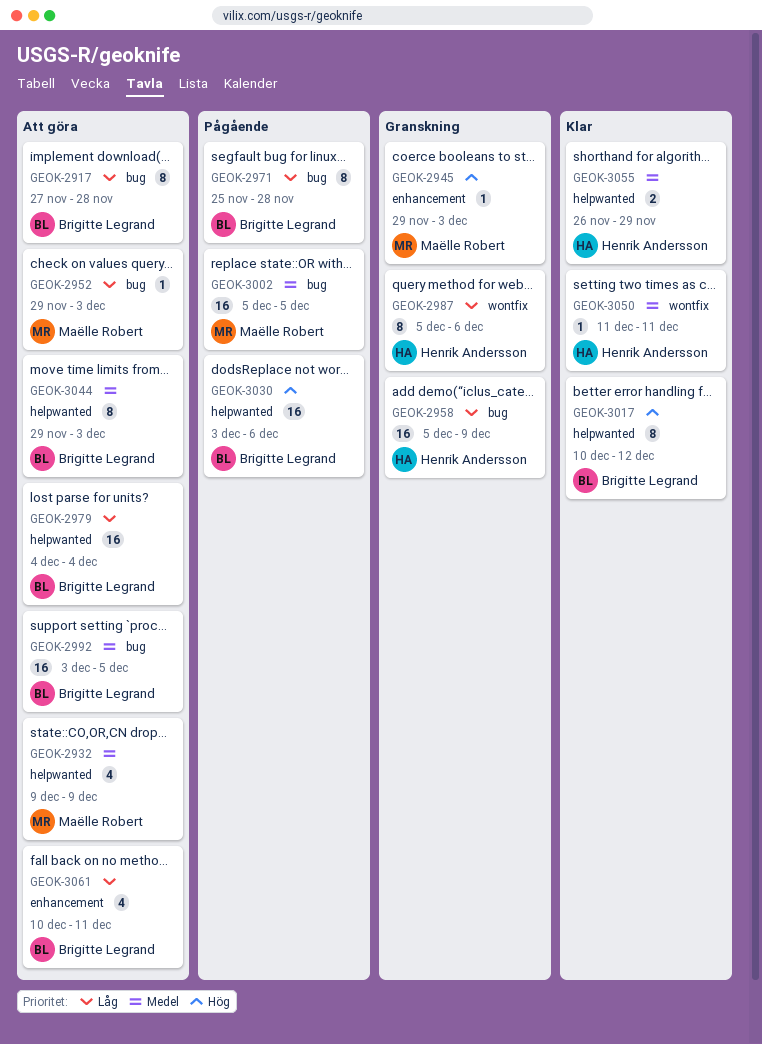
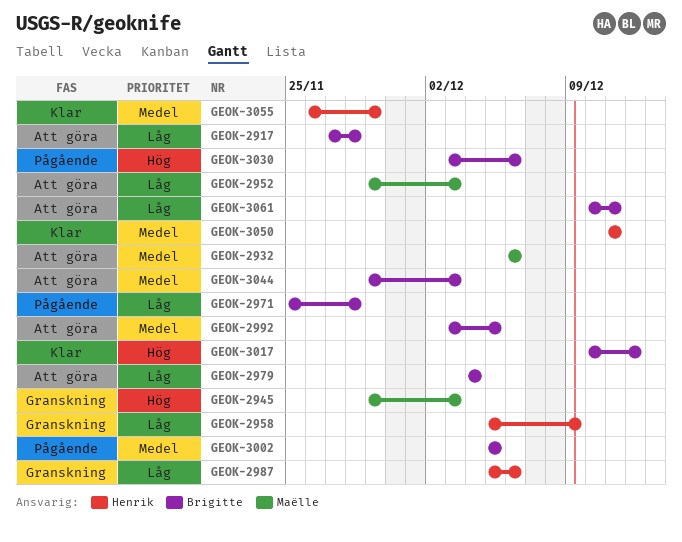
GEOK-2932, start: Dec 9 -> Dec 6
GEOK-2932, due: Dec 9 -> Dec 6
GEOK-3002, owner: Maëlle Robert -> Brigitte Legrand

